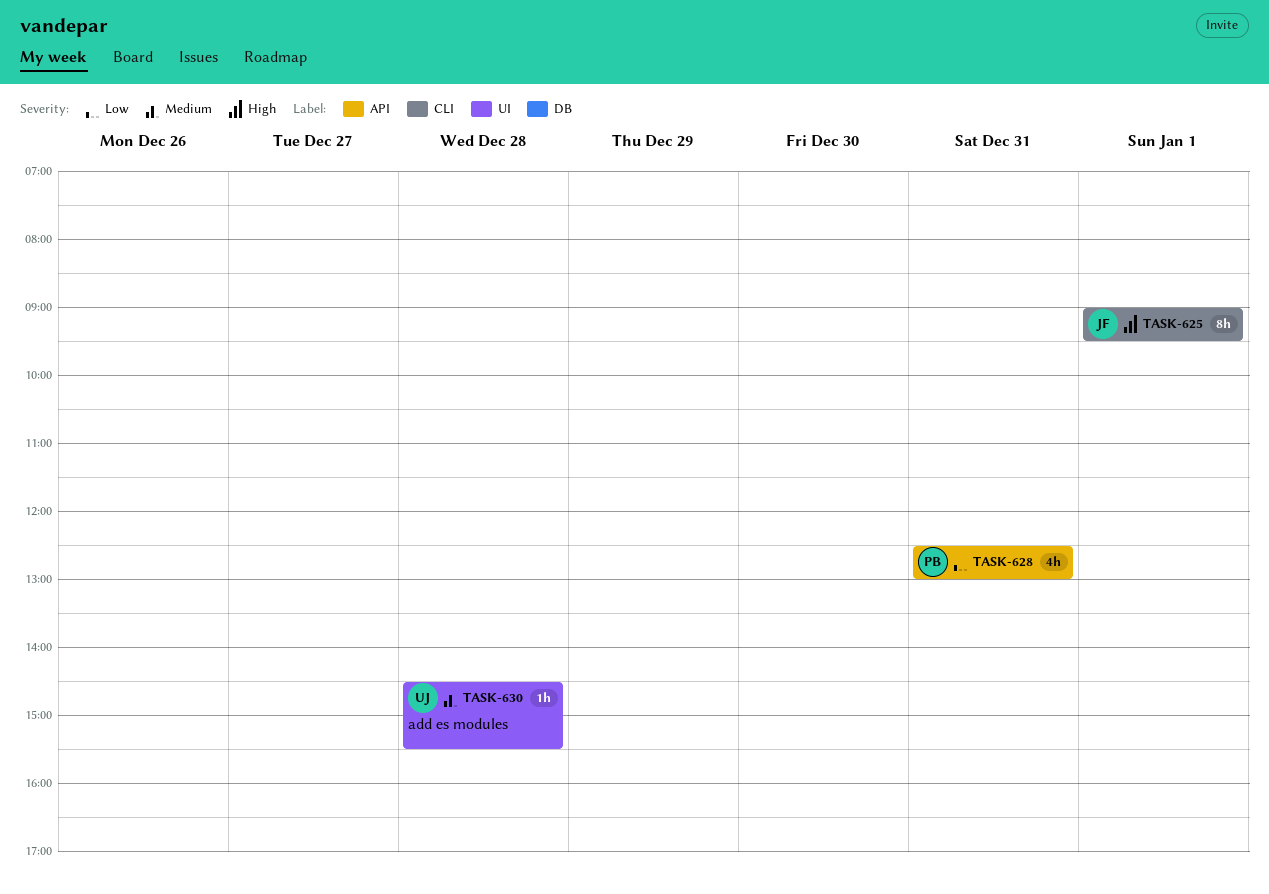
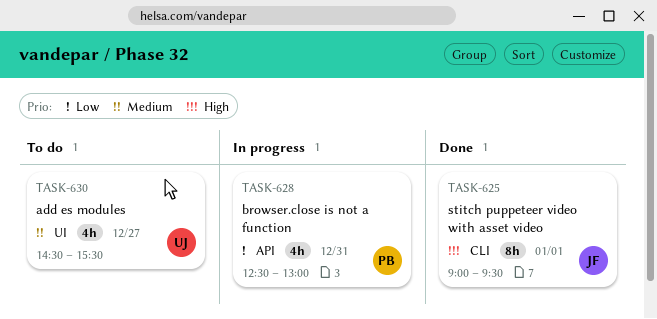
TASK-630, estimate: 1h -> 4h
TASK-630, day: Dec 28 -> Dec 27

